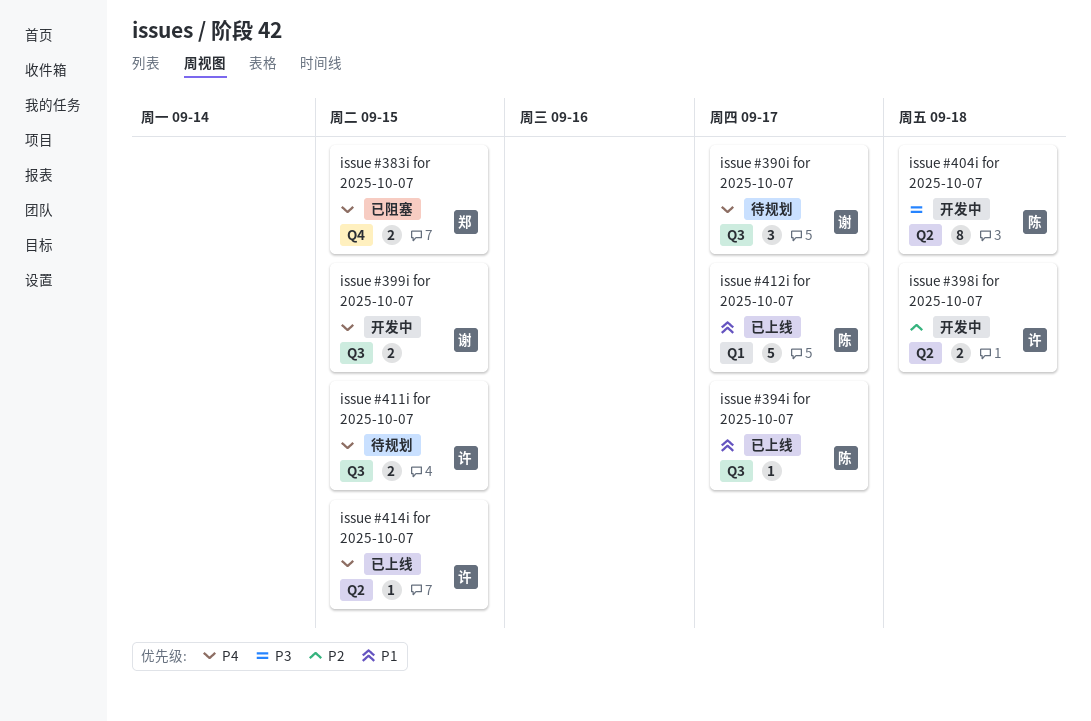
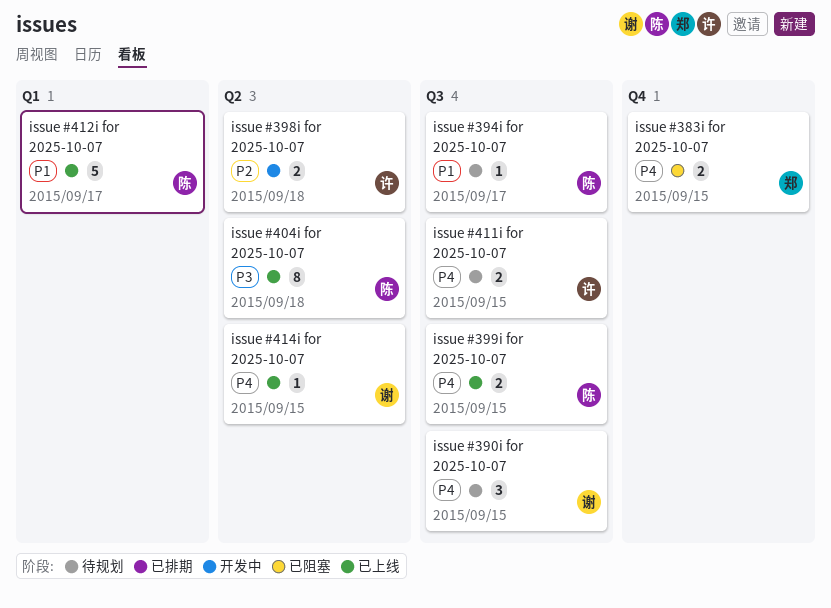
issue #390i for 2025-10-07, due: Sep 17 -> Sep 15
issue #394i for 2025-10-07, status: 已上线 -> 待规划
issue #399i for 2025-10-07, status: 开发中 -> 已上线
issue #399i for 2025-10-07, owner: 谢 -> 陈
issue #404i for 2025-10-07, status: 开发中 -> 已上线
issue #414i for 2025-10-07, owner: 许 -> 谢

